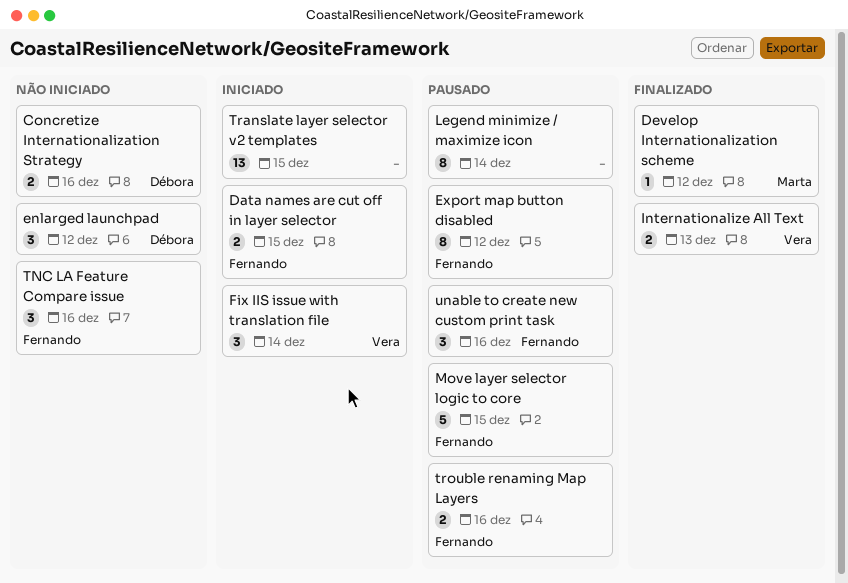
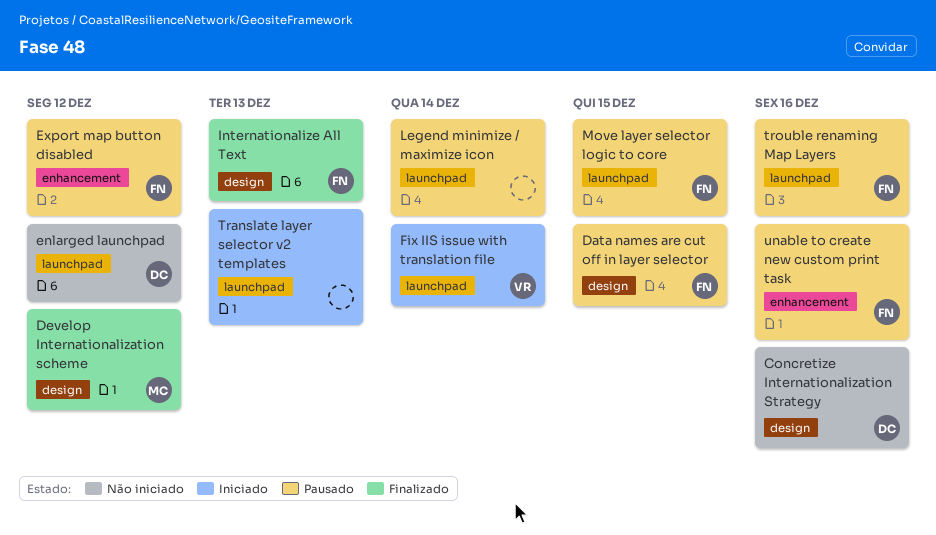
Data names are cut off in layer selector, status: Iniciado -> Pausado
Internationalize All Text, owner: Vera -> Fernando
TNC LA Feature Compare issue: present -> none
Translate layer selector v2 templates, due: Dec 15 -> Dec 13

